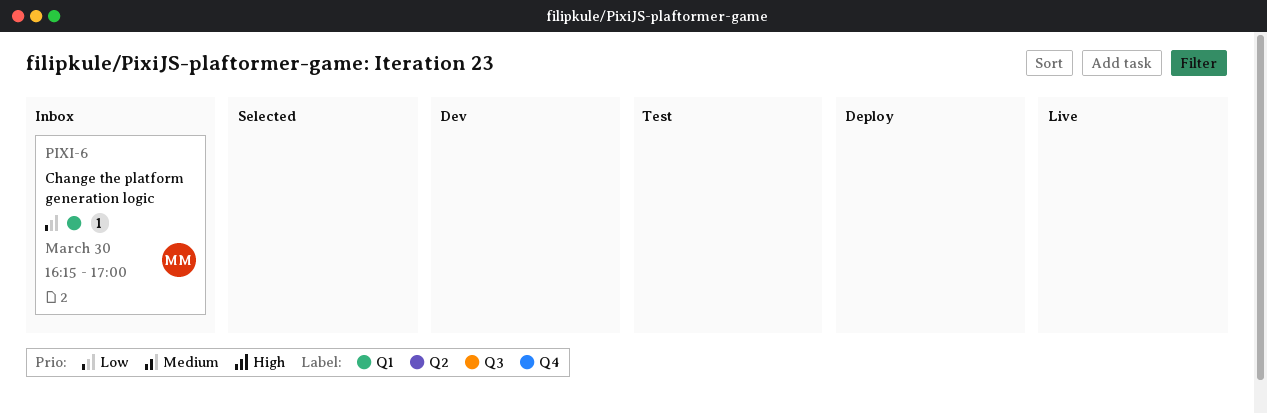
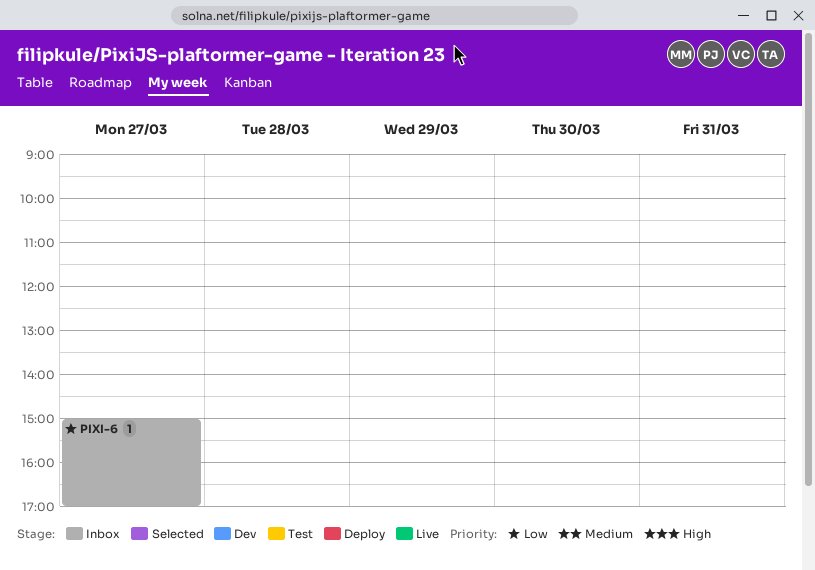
PIXI-6, day: Mar 30 -> Mar 27
PIXI-6, begins: 16:15 -> 15:00

